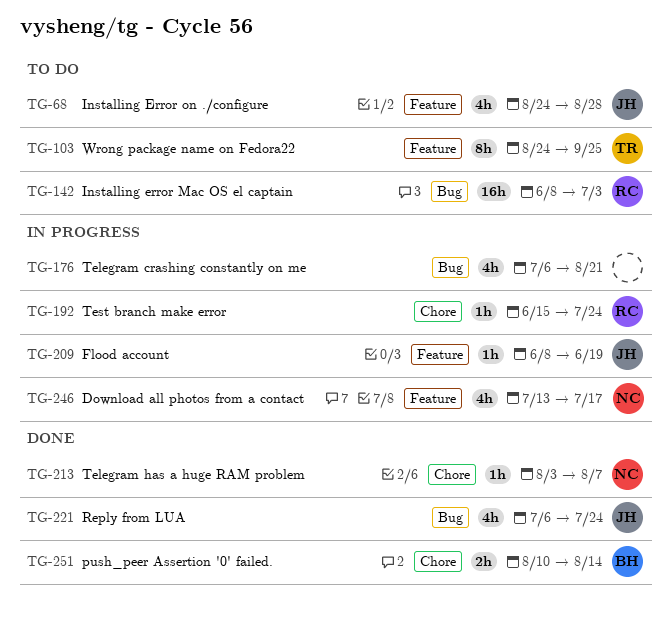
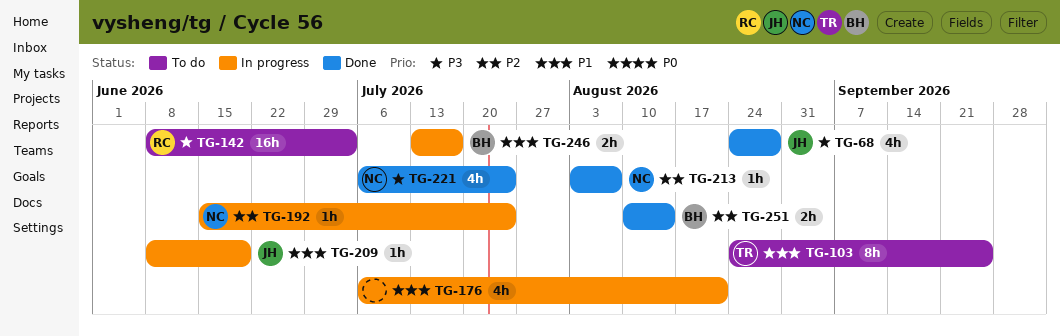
TG-68, status: To do -> Done
TG-192, owner: RC -> NC
TG-221, owner: JH -> NC
TG-246, owner: NC -> BH
TG-246, estimate: 4h -> 2h

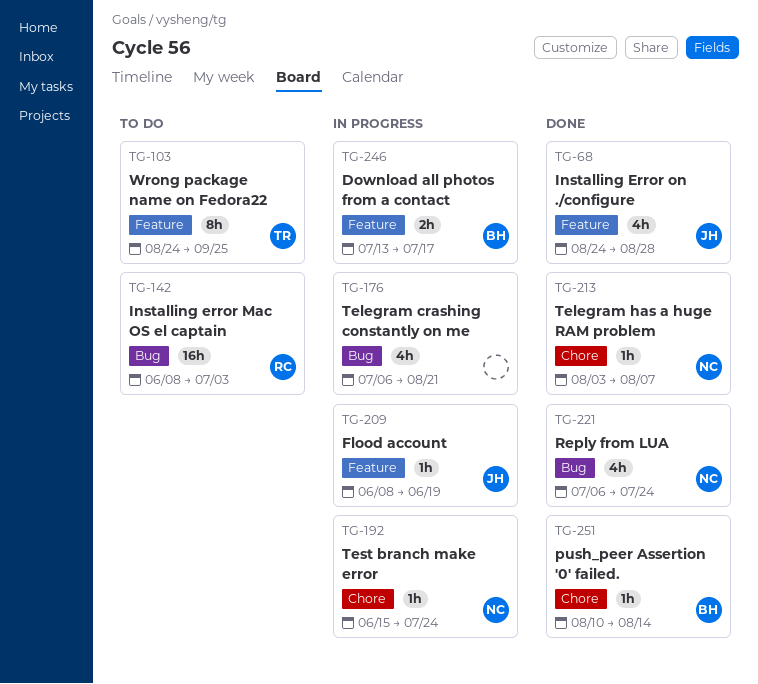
TG-251, estimate: 2h -> 1h

